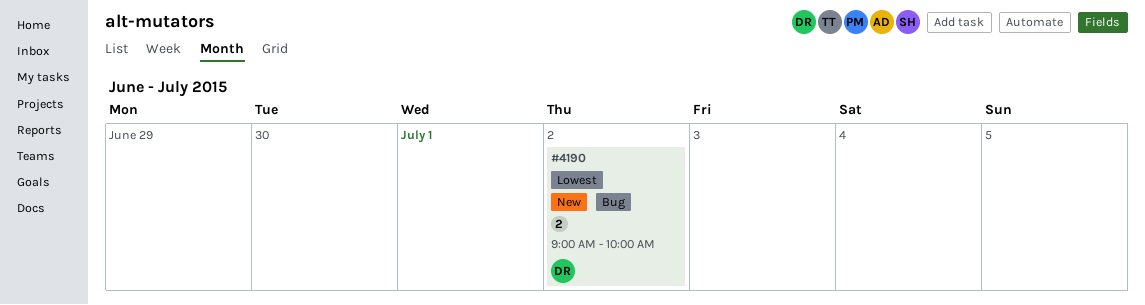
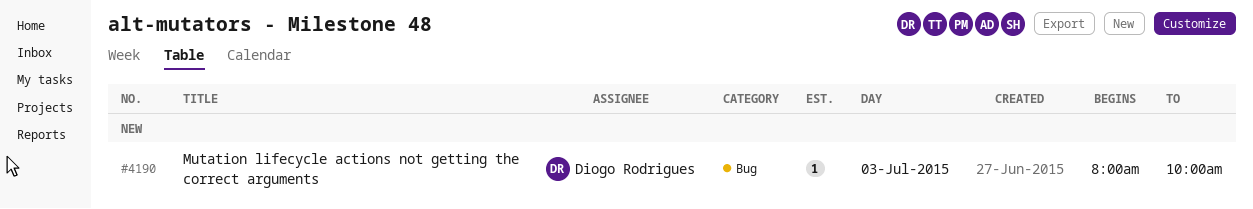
#4190, estimate: 2 -> 1
#4190, day: Jul 2 -> Jul 3
#4190, begins: 09:00 -> 08:00

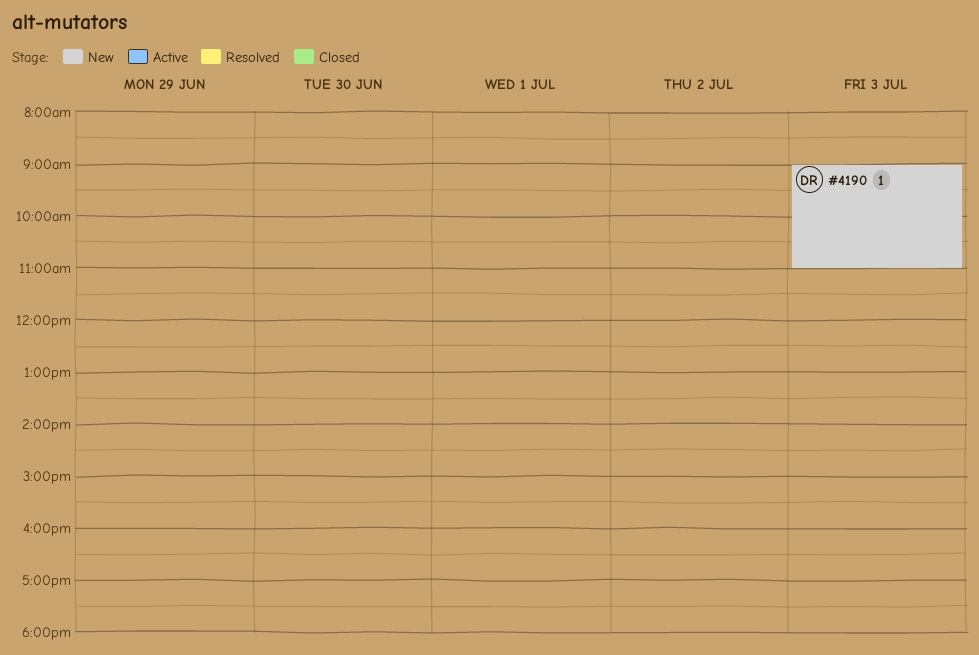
#4190, begins: 08:00 -> 09:00
#4190, ends: 10:00 -> 11:00

